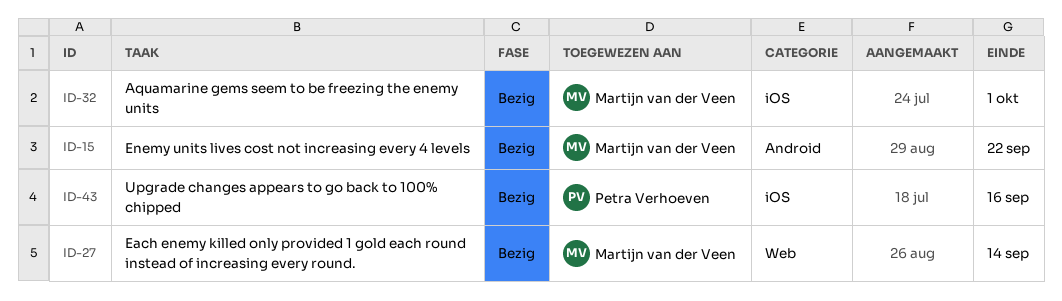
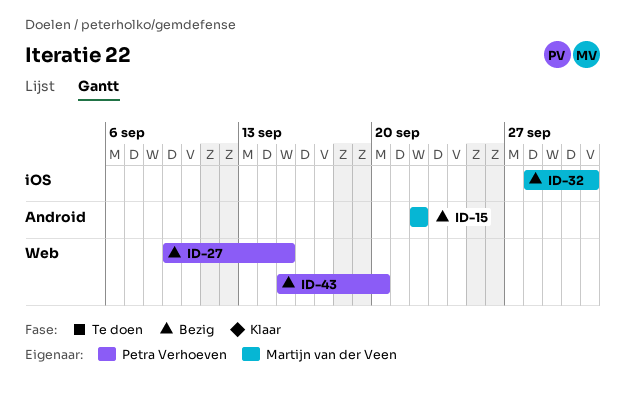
ID-27, owner: Martijn van der Veen -> Petra Verhoeven
ID-27, due: Sep 14 -> Sep 15
ID-43, label: iOS -> Web
ID-43, due: Sep 16 -> Sep 20

